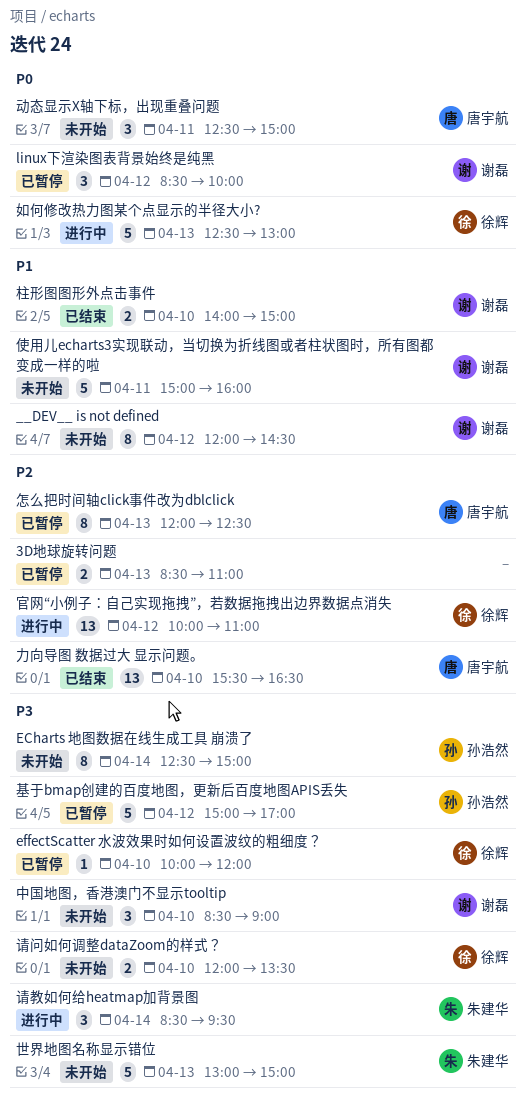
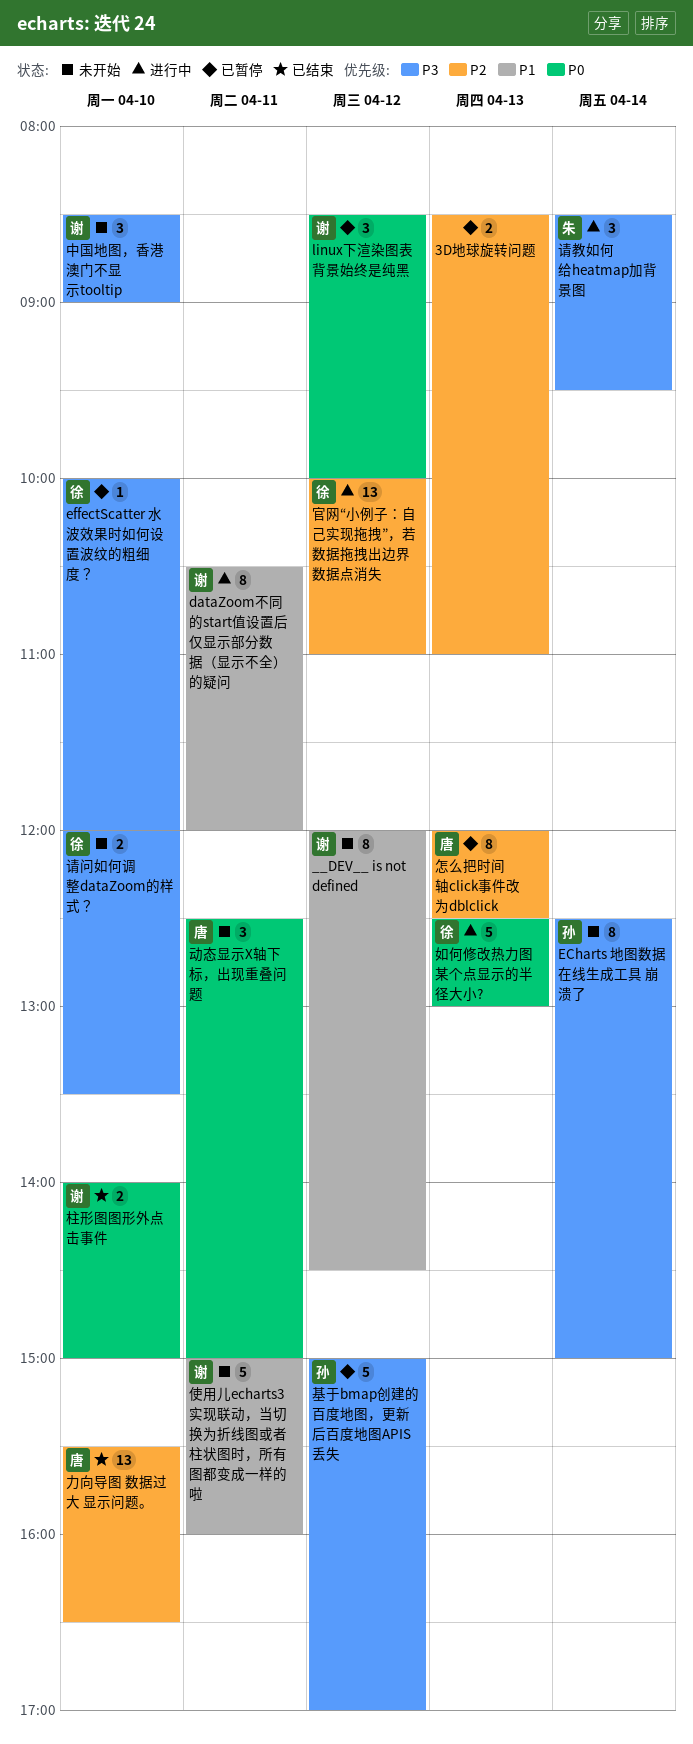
dataZoom不同的start值设置后仅显示部分数据（显示不全）的疑问: none -> present
世界地图名称显示错位: present -> none
柱形图图形外点击事件, priority: P1 -> P0

